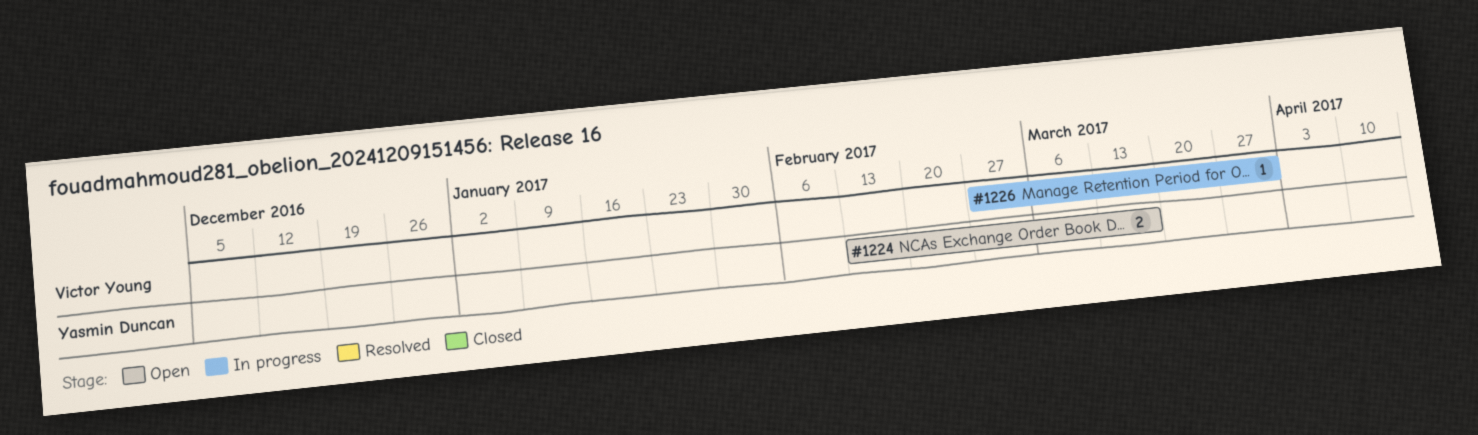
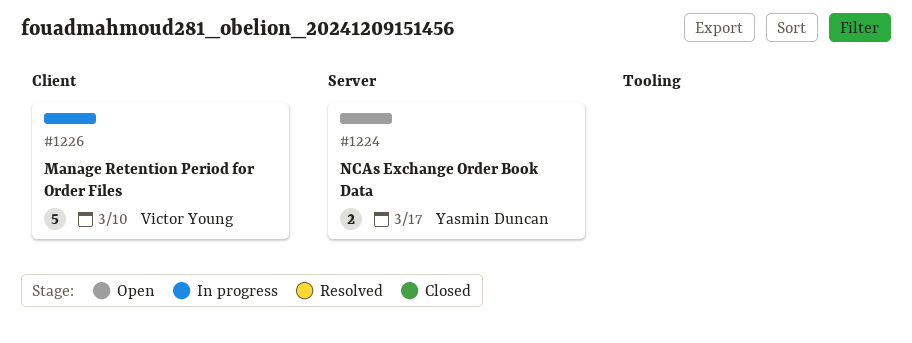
#1226, estimate: 1 -> 5
#1226, due: Mar 31 -> Mar 10

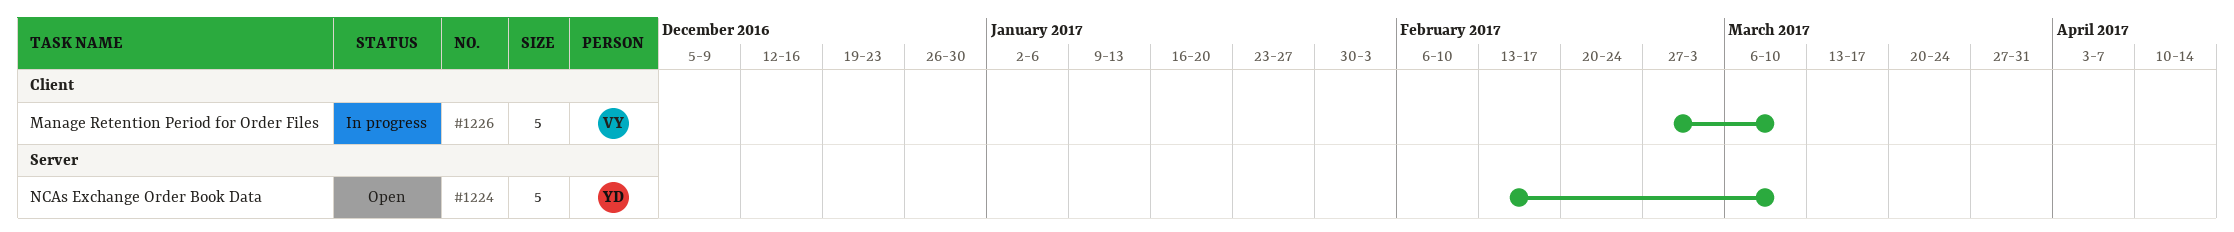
#1224, estimate: 2 -> 5
#1224, due: Mar 17 -> Mar 10

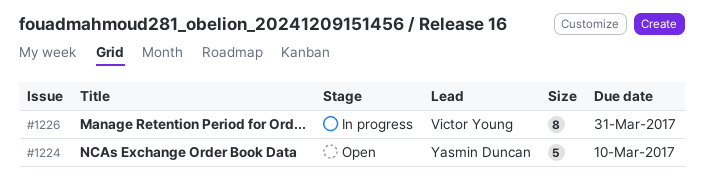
#1226, estimate: 5 -> 8
#1226, due: Mar 10 -> Mar 31

